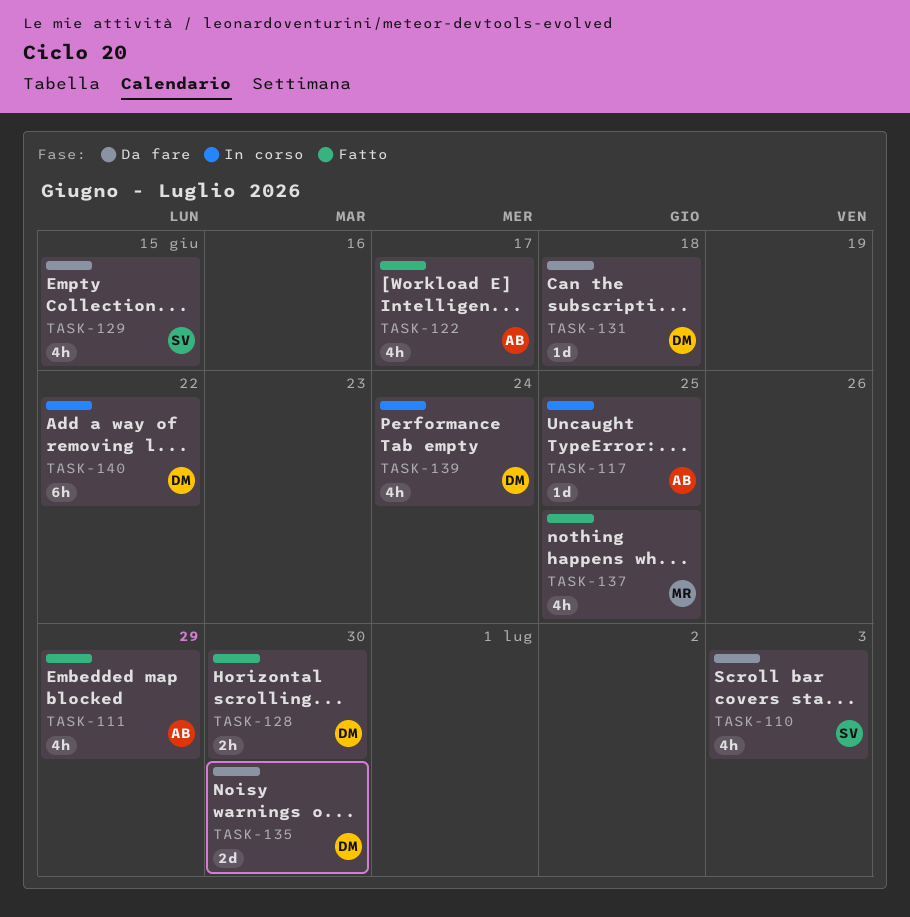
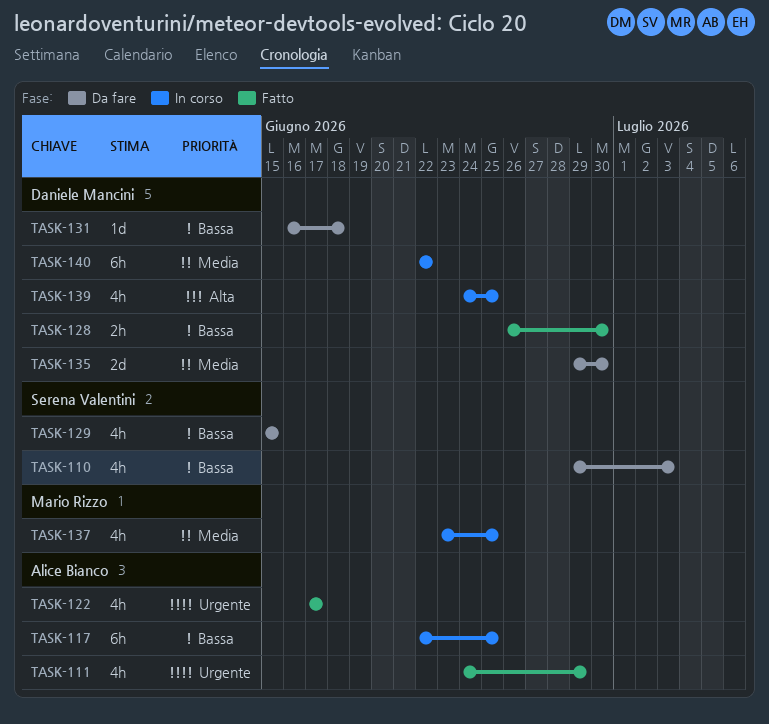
TASK-117, estimate: 1d -> 6h
TASK-137, status: Fatto -> In corso
TASK-139, due: Jun 24 -> Jun 25

